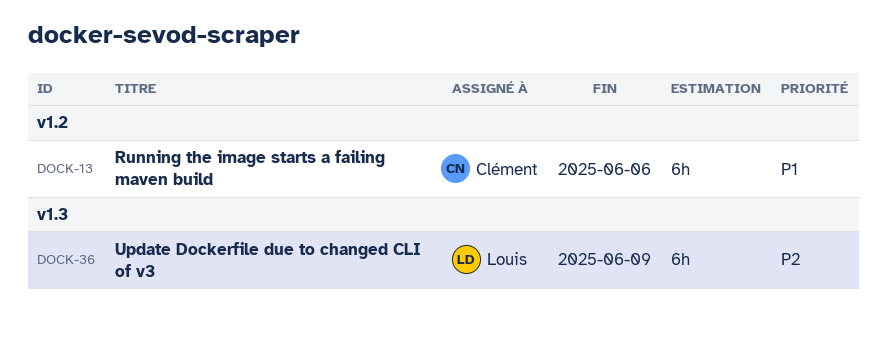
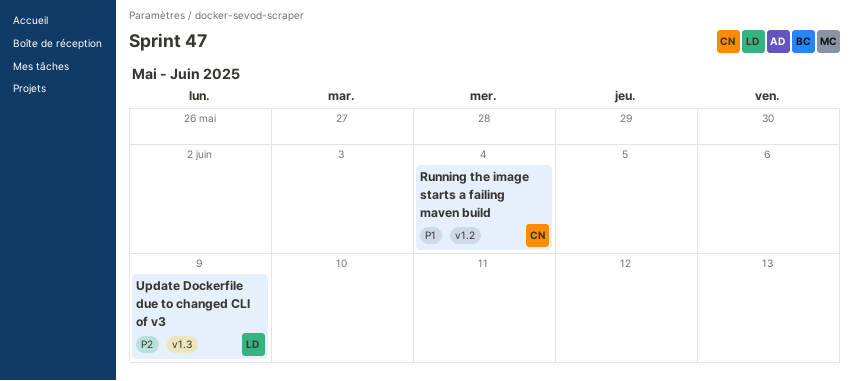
Running the image starts a failing maven build, due: Jun 6 -> Jun 4

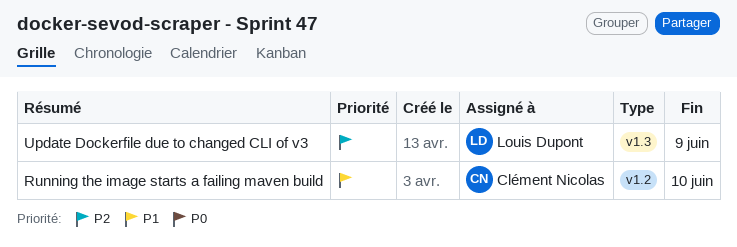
Running the image starts a failing maven build, due: Jun 4 -> Jun 10

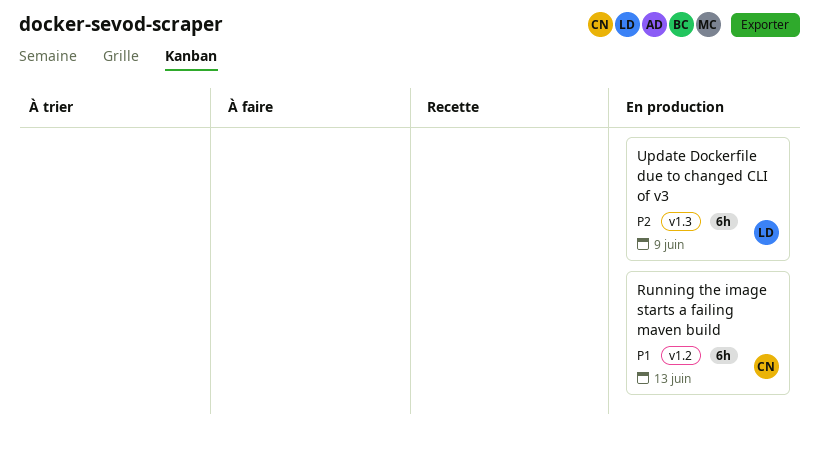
Running the image starts a failing maven build, due: Jun 10 -> Jun 13

